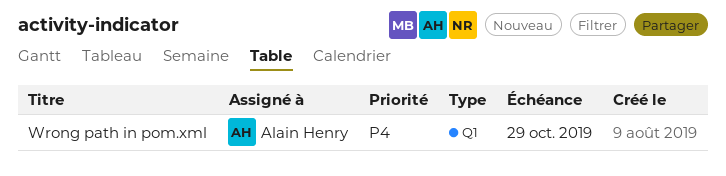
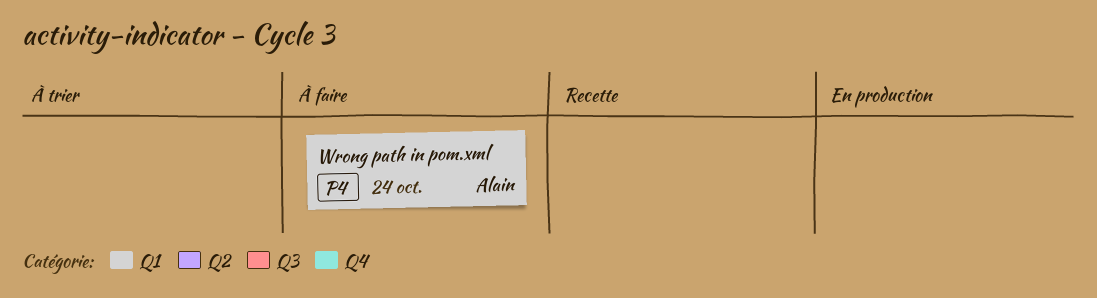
Wrong path in pom.xml, due: Oct 29 -> Oct 24

